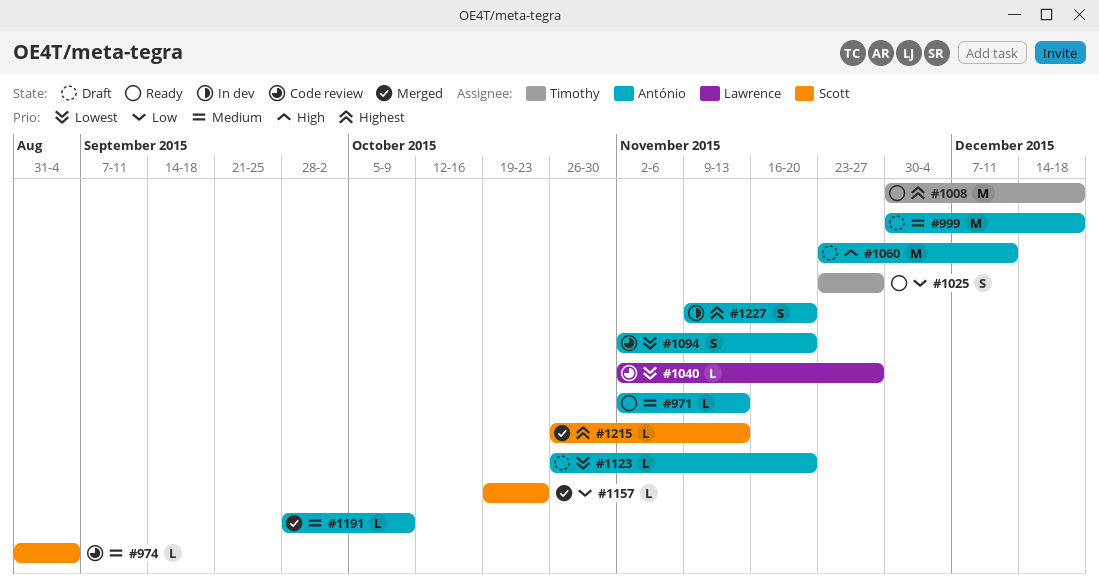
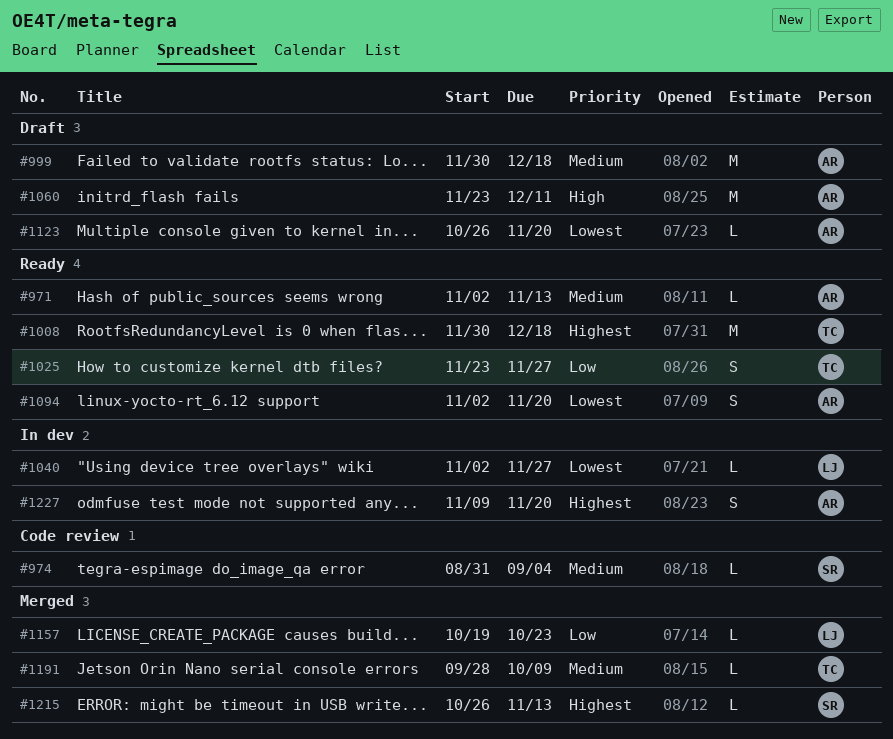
#1040, status: Code review -> In dev
#1094, status: Code review -> Ready
#1157, owner: Scott -> Lawrence
#1191, owner: António -> Timothy

